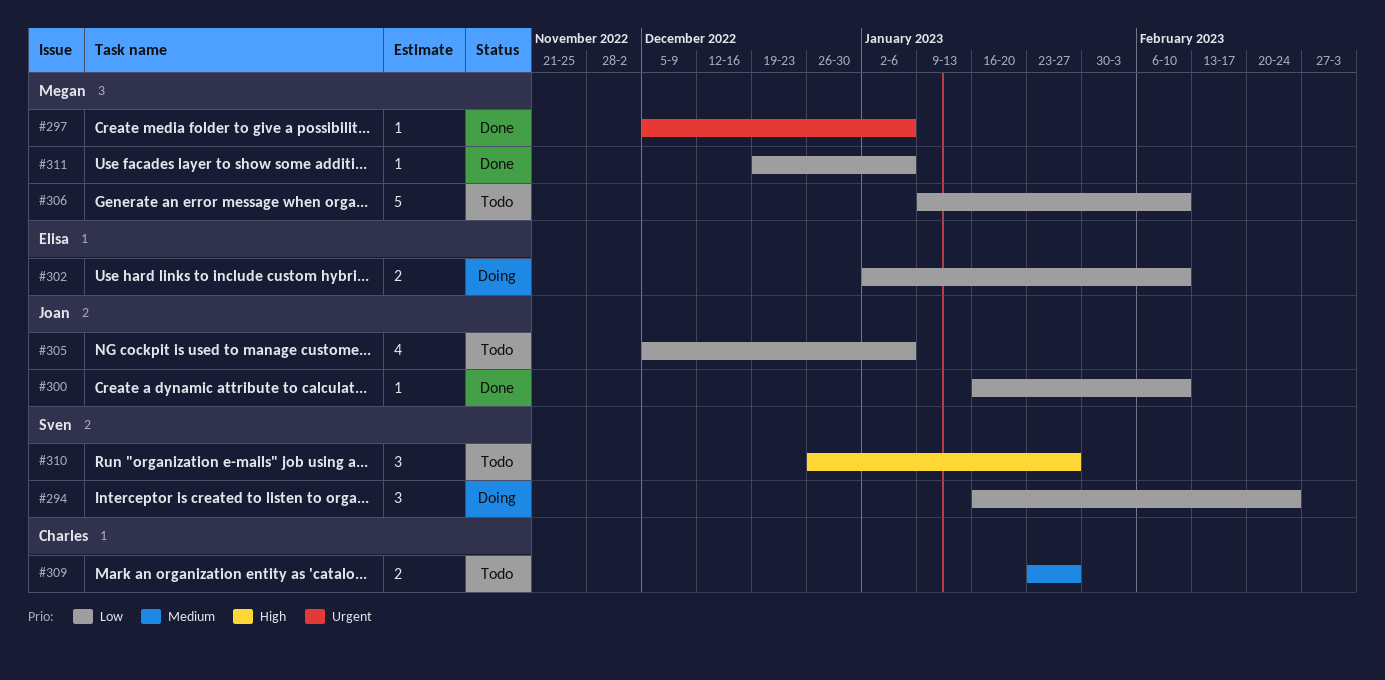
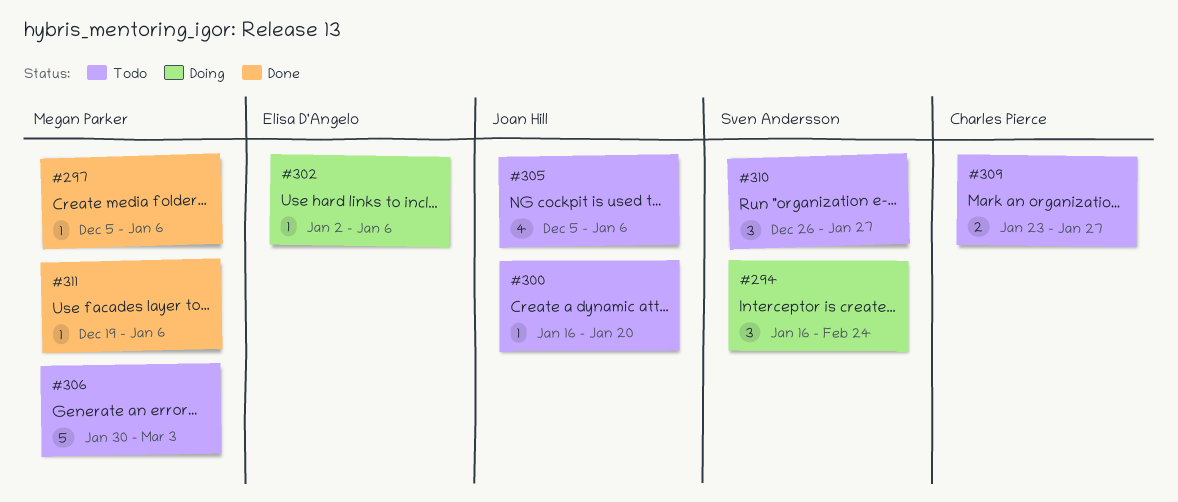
#300, status: Done -> Todo
#300, due: Feb 10 -> Jan 20
#302, estimate: 2 -> 1
#302, due: Feb 10 -> Jan 6
#306, start: Jan 9 -> Jan 30
#306, due: Feb 10 -> Mar 3

